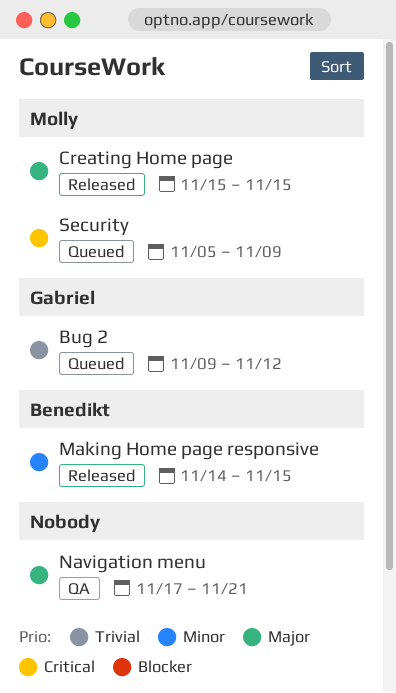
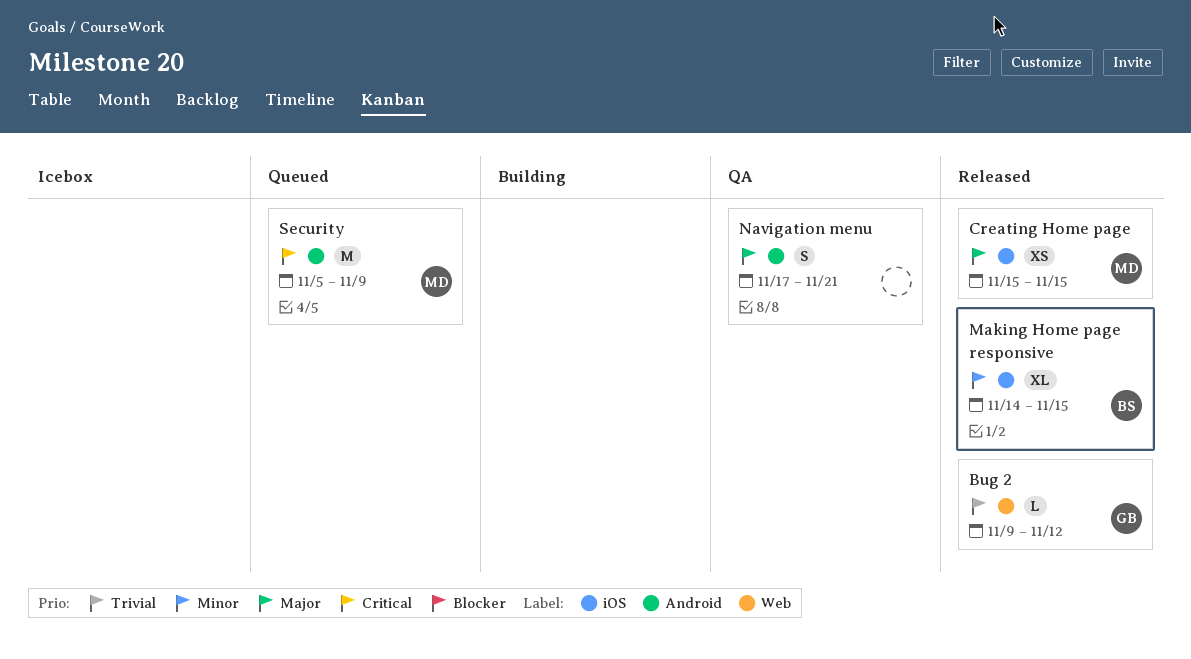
Bug 2, status: Queued -> Released

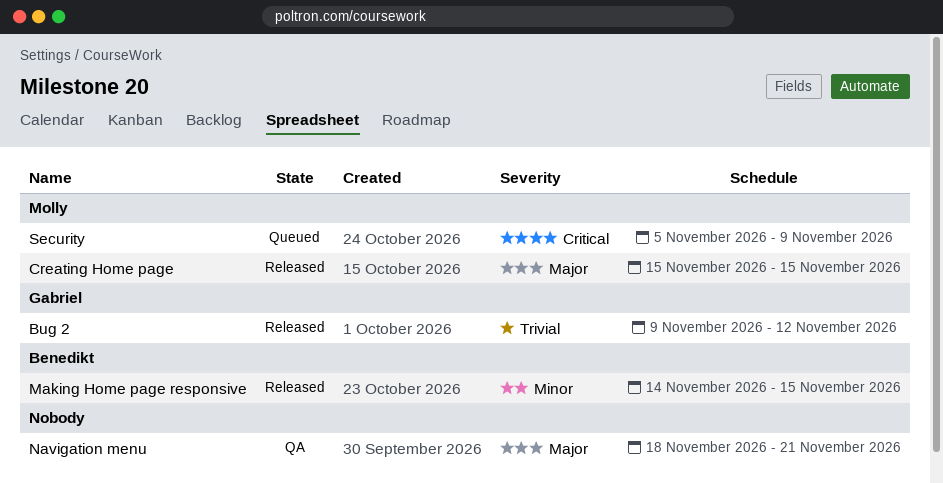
Navigation menu, start: Nov 17 -> Nov 18

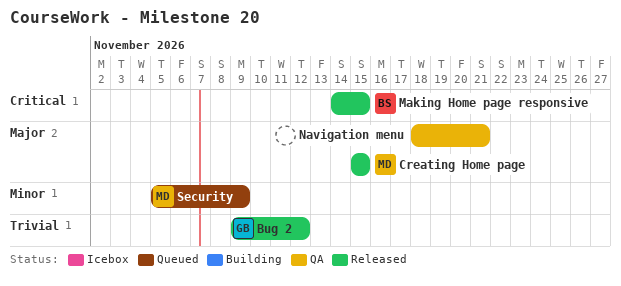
Making Home page responsive, priority: Minor -> Critical
Security, priority: Critical -> Minor

